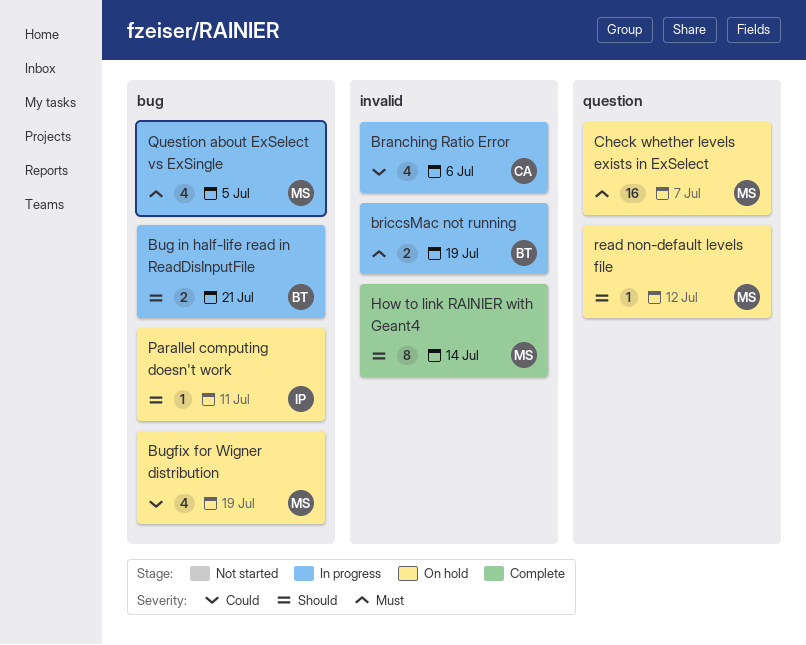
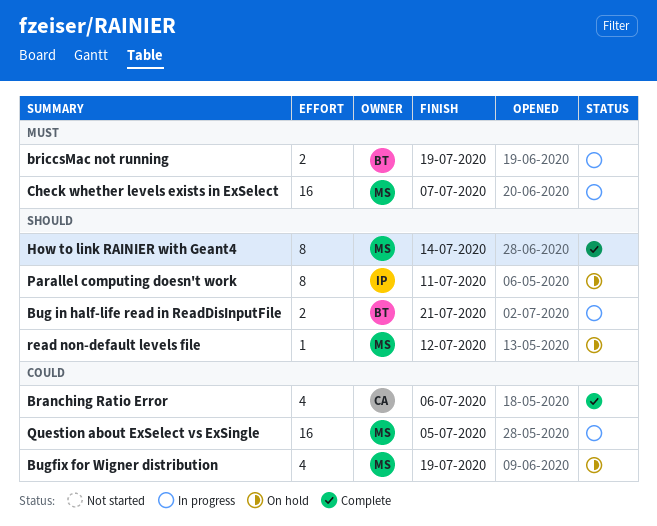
Branching Ratio Error, status: In progress -> Complete
Check whether levels exists in ExSelect, status: On hold -> In progress
Parallel computing doesn't work, estimate: 1 -> 8
Question about ExSelect vs ExSingle, priority: Must -> Could
Question about ExSelect vs ExSingle, estimate: 4 -> 16

